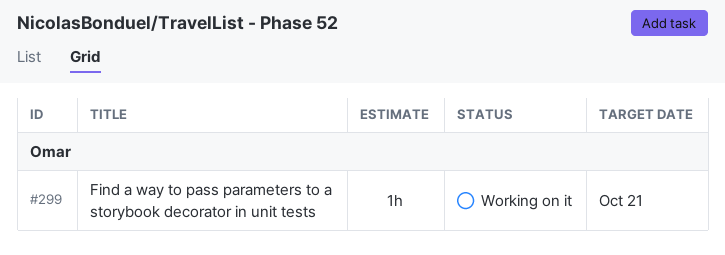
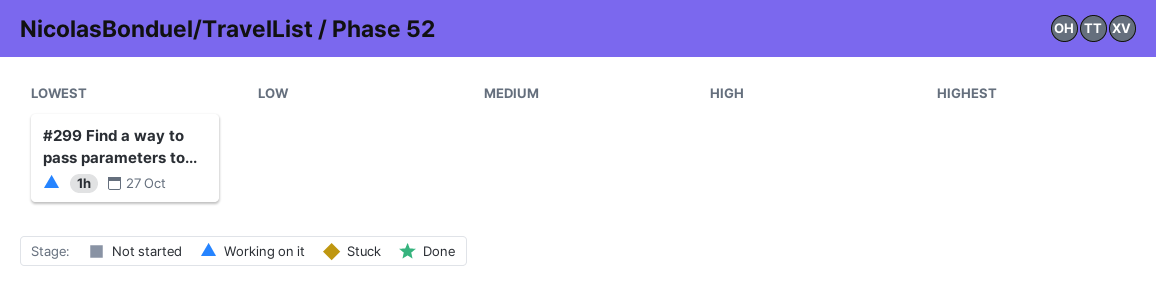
#299, due: Oct 21 -> Oct 27

